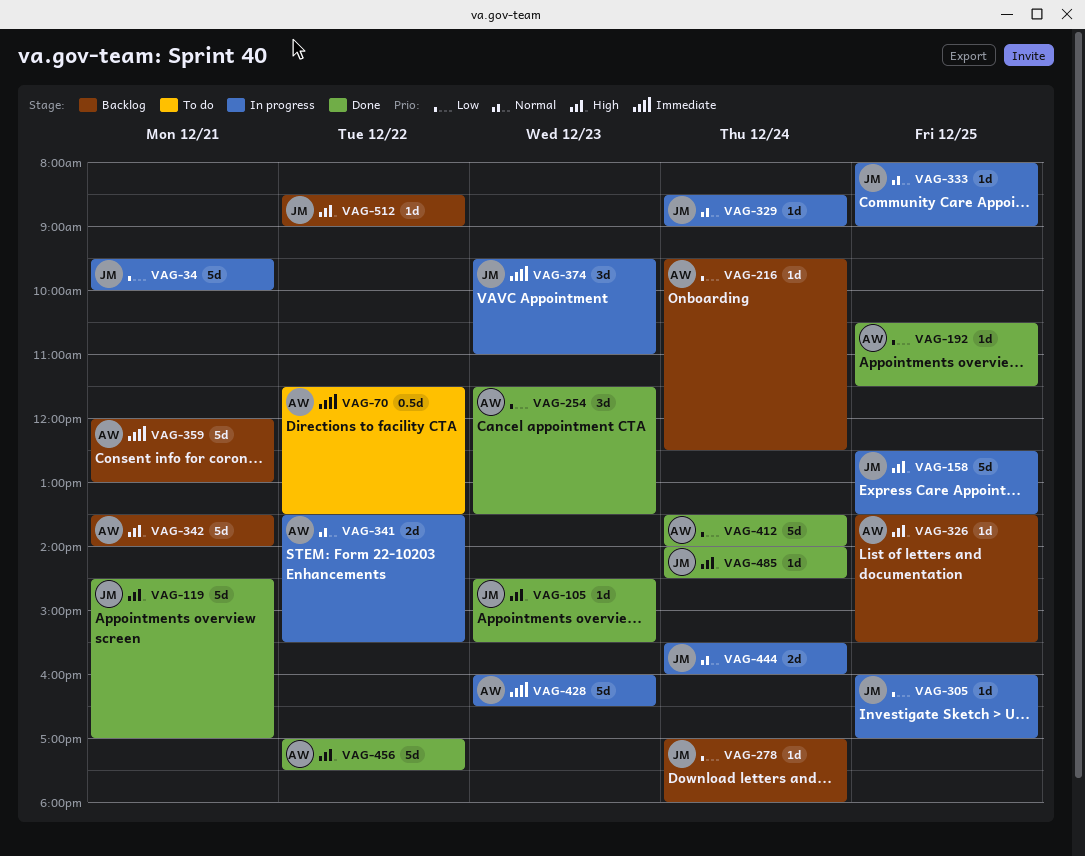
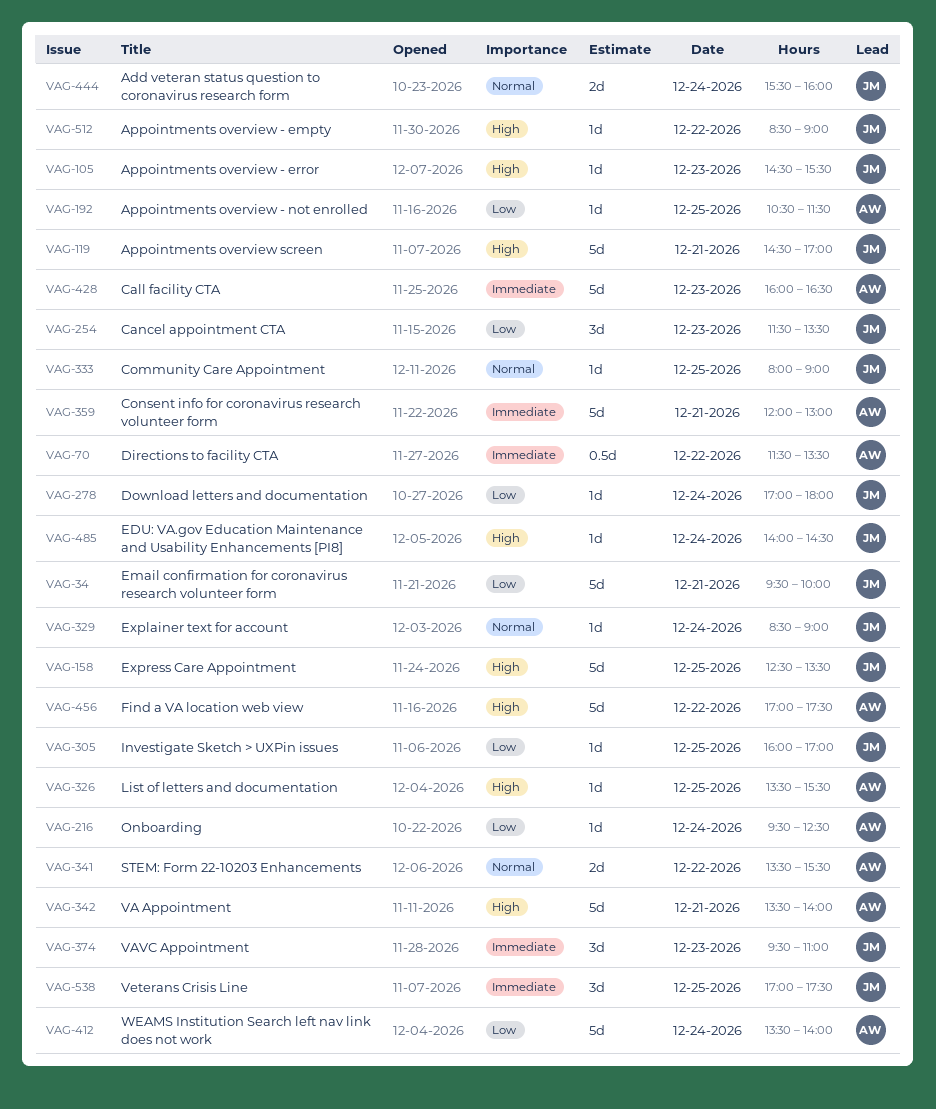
VAG-254, owner: AW -> JM
VAG-538: none -> present

